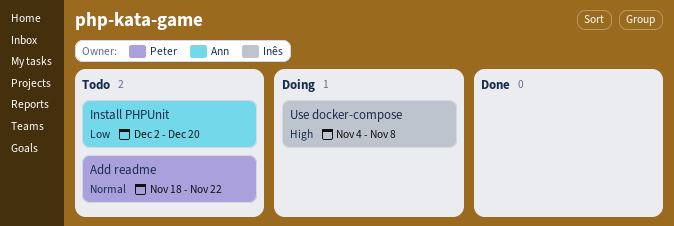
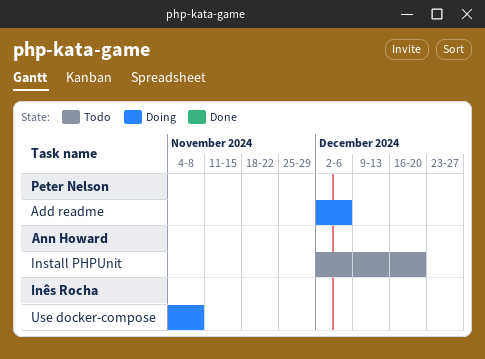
Add readme, status: Todo -> Doing
Add readme, start: Nov 18 -> Dec 2
Add readme, due: Nov 22 -> Dec 6

